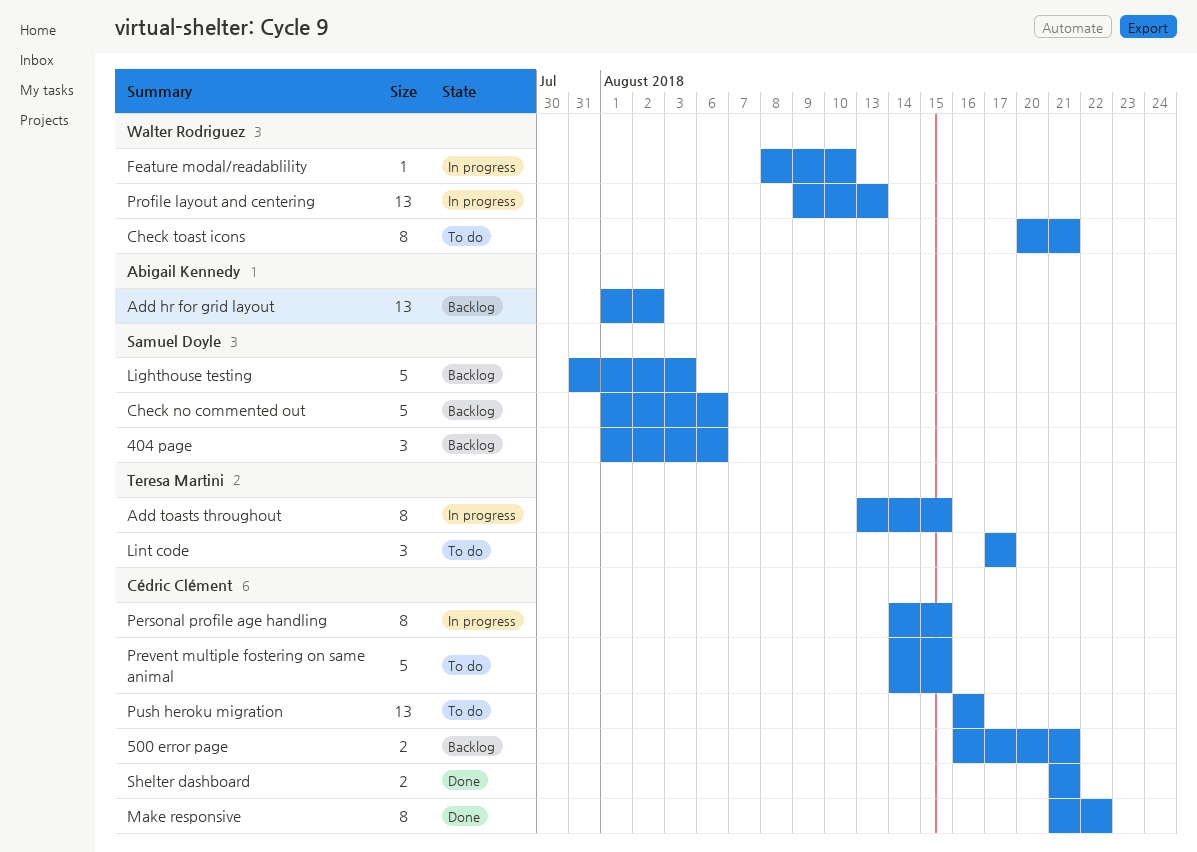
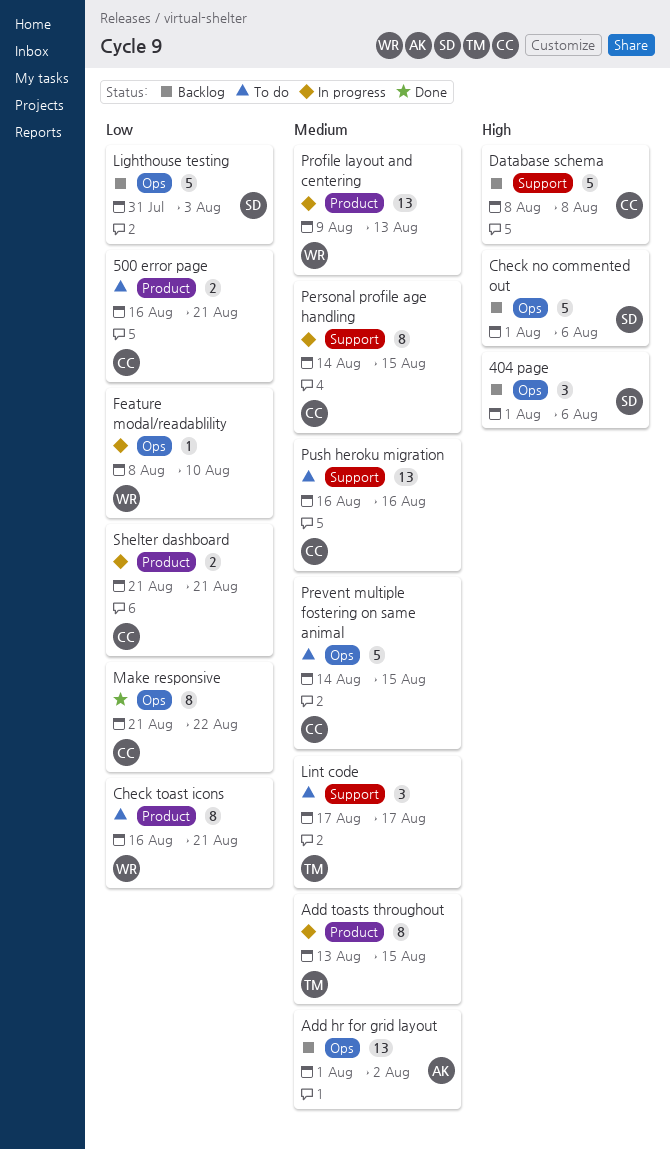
500 error page, status: Backlog -> To do
Check toast icons, start: Aug 20 -> Aug 16
Database schema: none -> present
Shelter dashboard, status: Done -> In progress

